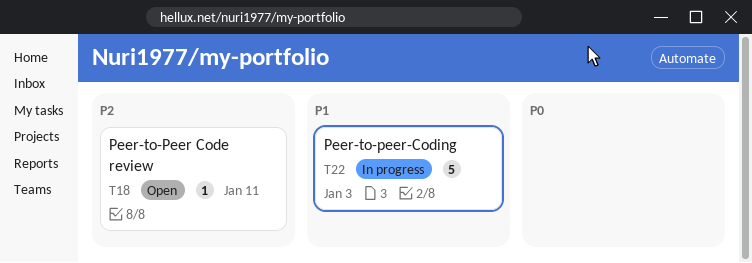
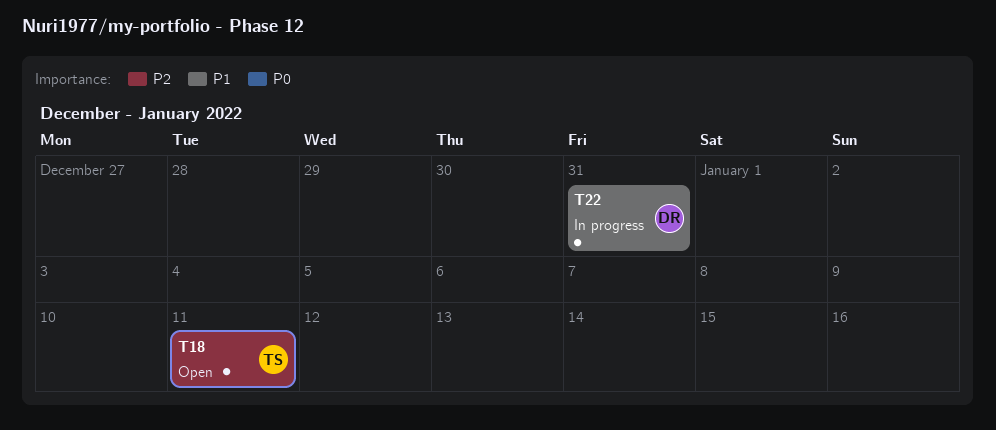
T22, estimate: 5 -> 1
T22, due: Jan 3 -> Dec 31

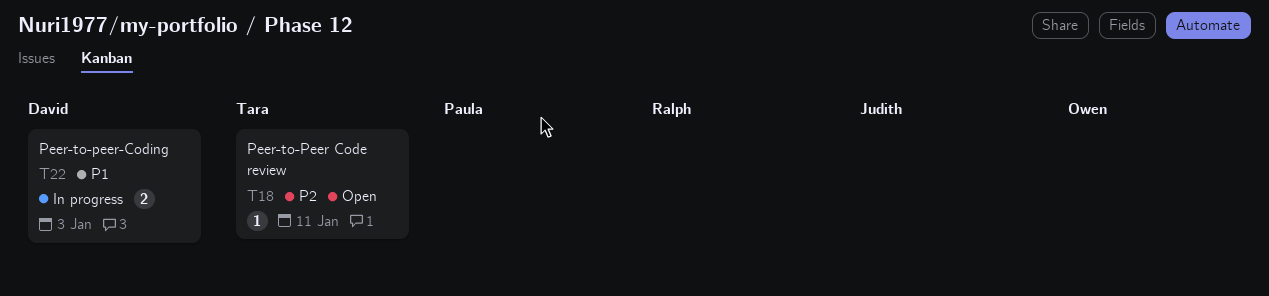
T22, estimate: 1 -> 2
T22, due: Dec 31 -> Jan 3

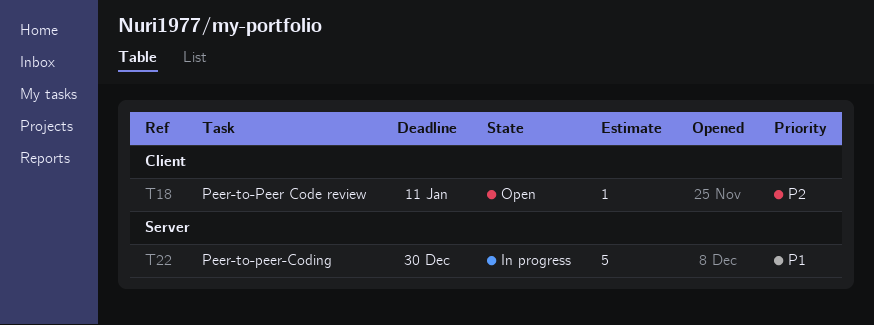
T22, estimate: 2 -> 5
T22, due: Jan 3 -> Dec 30

